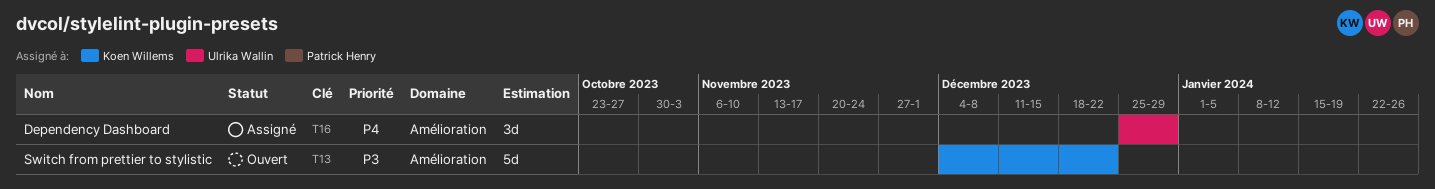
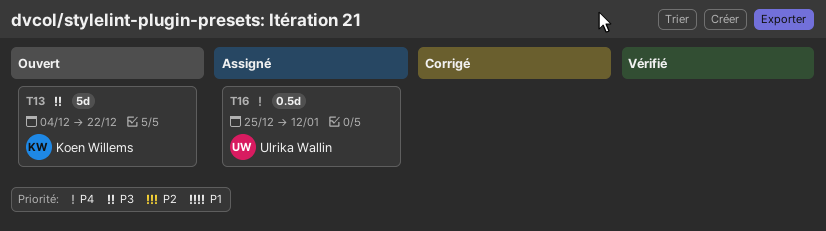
T16, estimate: 3d -> 0.5d
T16, due: Dec 29 -> Jan 12

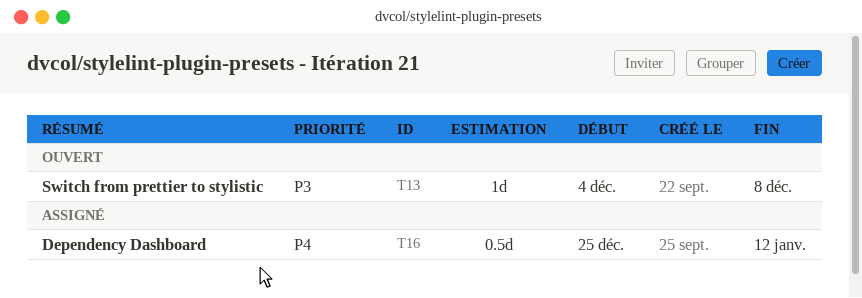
T13, estimate: 5d -> 1d
T13, due: Dec 22 -> Dec 8

